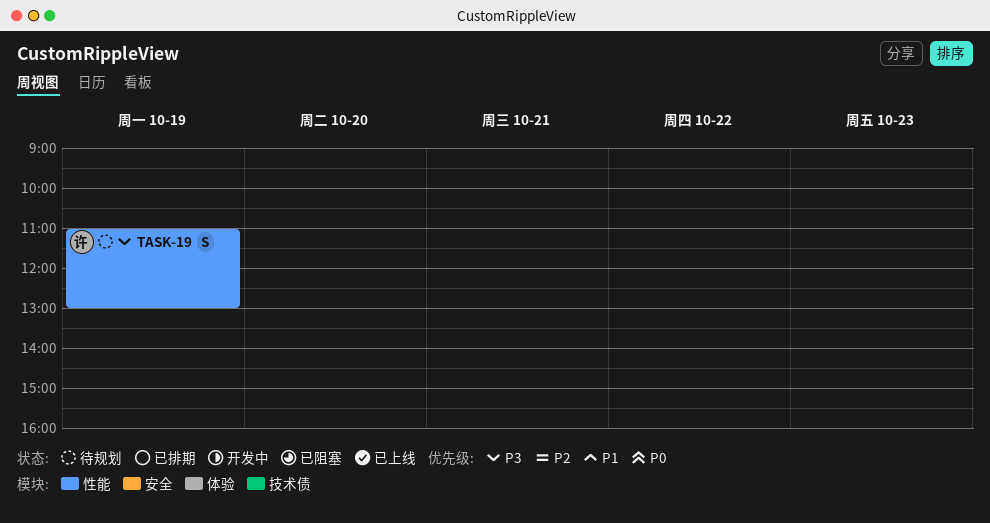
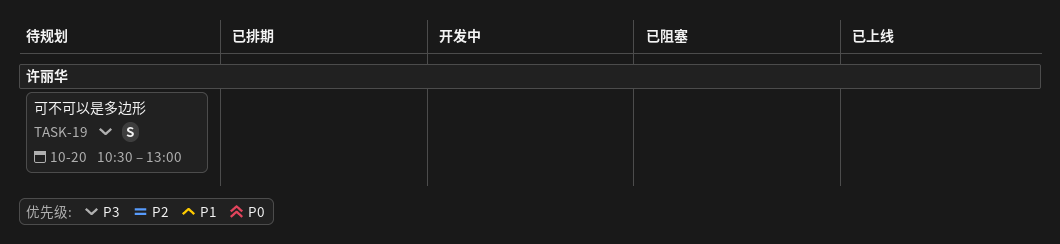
TASK-19, day: Oct 19 -> Oct 20
TASK-19, begins: 11:00 -> 10:30

